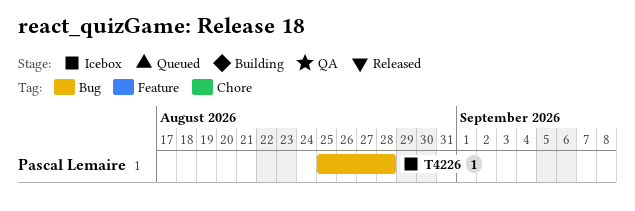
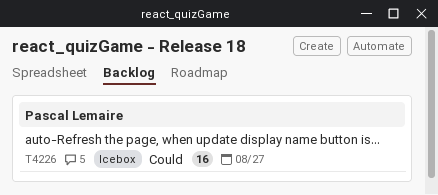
T4226, estimate: 1 -> 16
T4226, due: Aug 28 -> Aug 27

